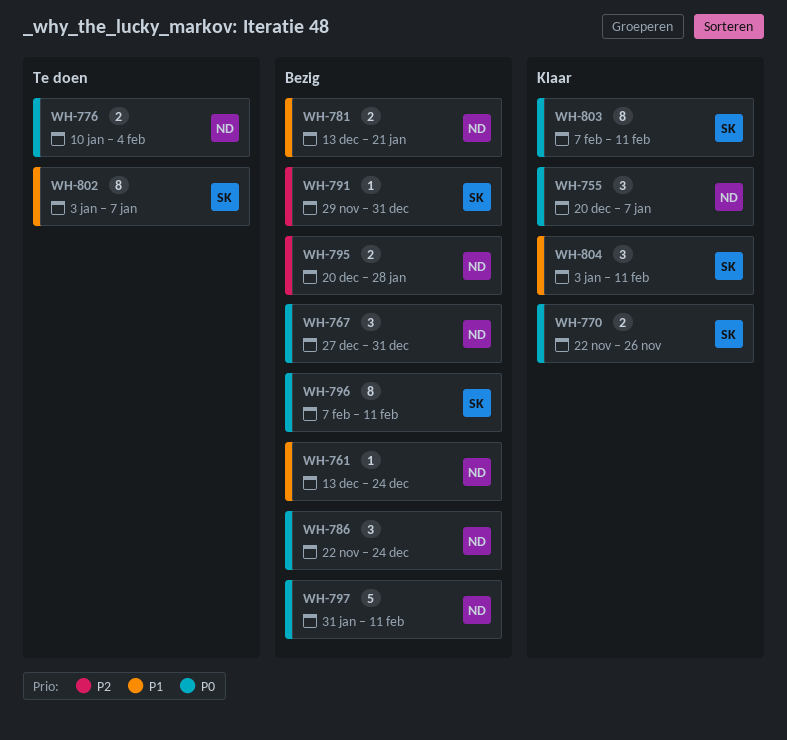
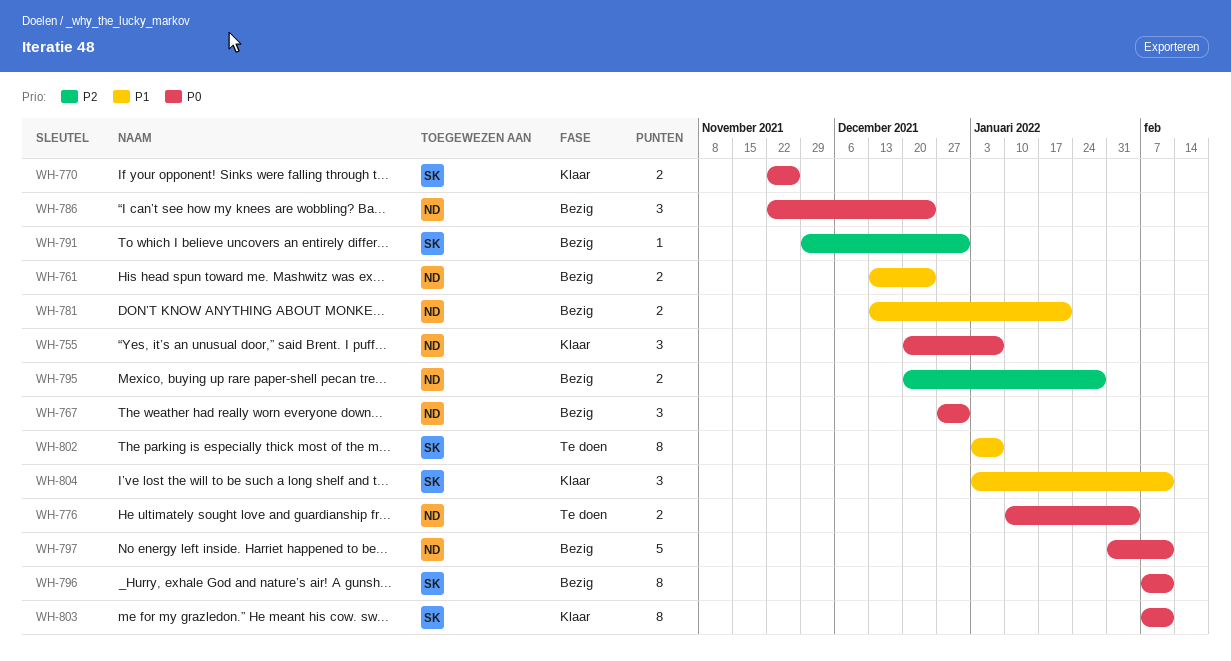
WH-761, estimate: 1 -> 2

